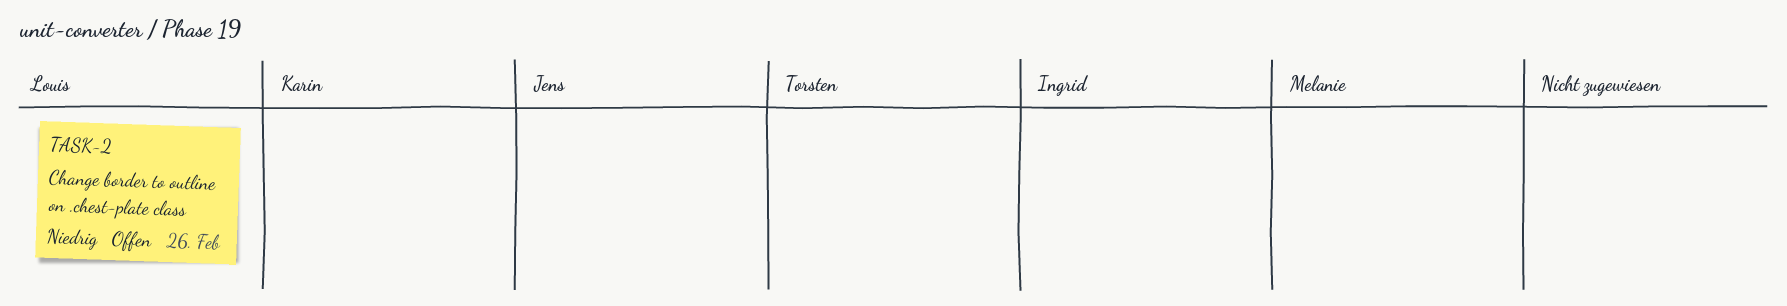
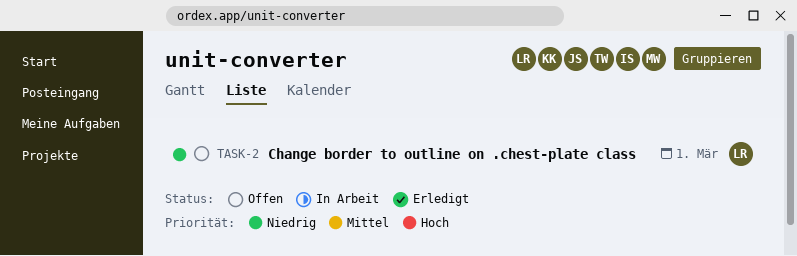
TASK-2, due: Feb 26 -> Mar 1

